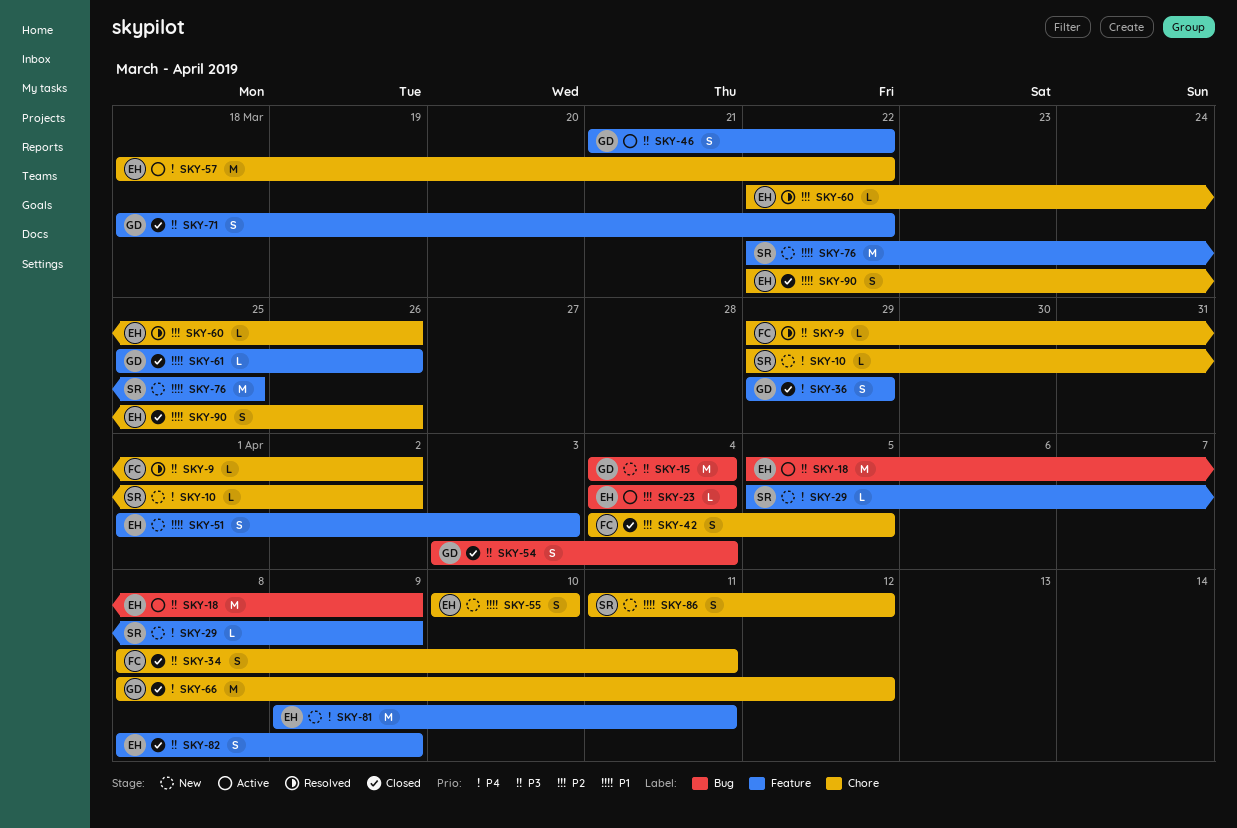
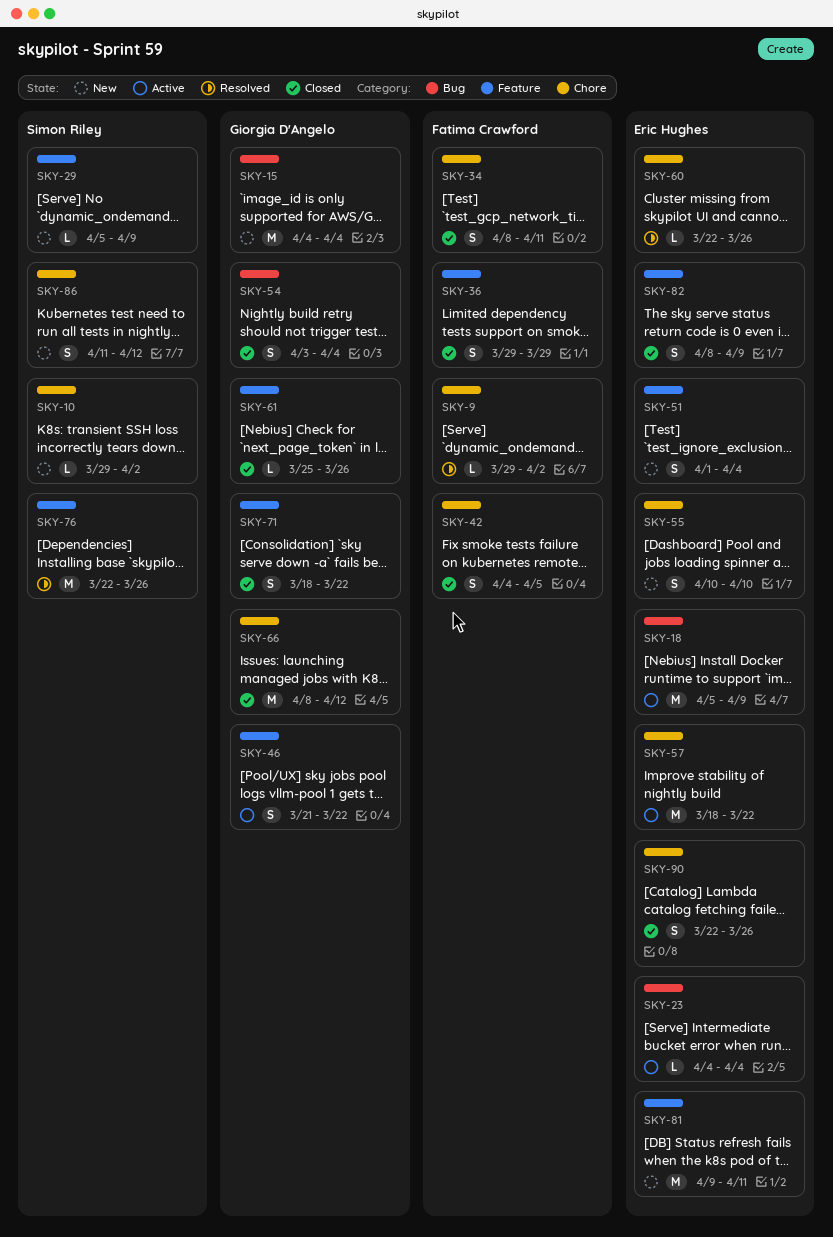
SKY-36, owner: Giorgia D'Angelo -> Fatima Crawford
SKY-51, due: Apr 3 -> Apr 4
SKY-76, status: New -> Resolved
SKY-76, due: Mar 25 -> Mar 26

